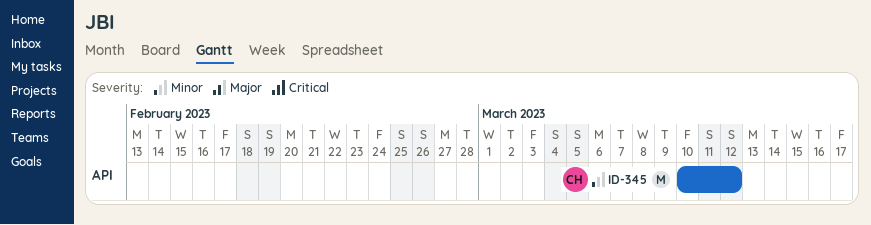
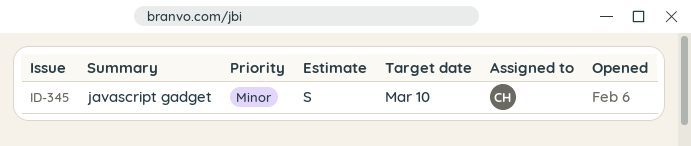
ID-345, estimate: M -> S
ID-345, due: Mar 12 -> Mar 10

